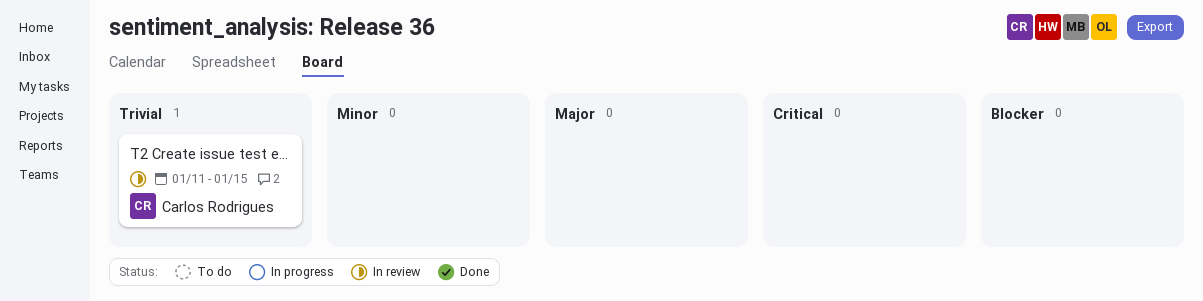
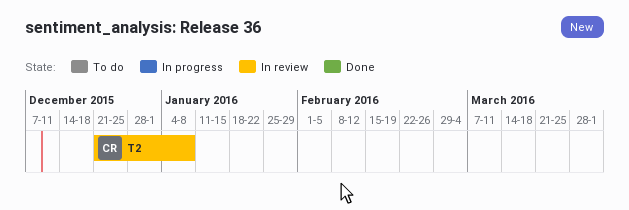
T2, start: Jan 11 -> Dec 21
T2, due: Jan 15 -> Jan 8

